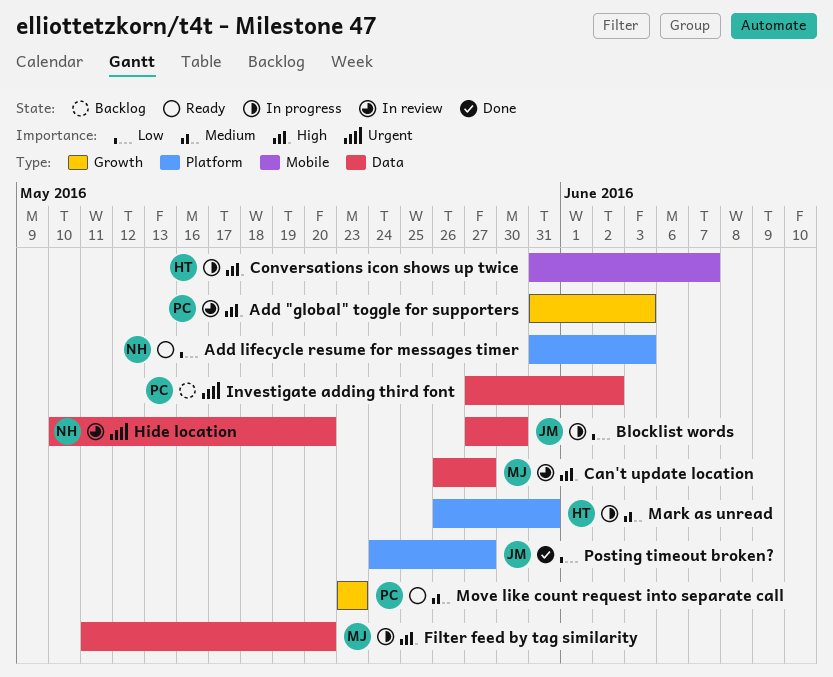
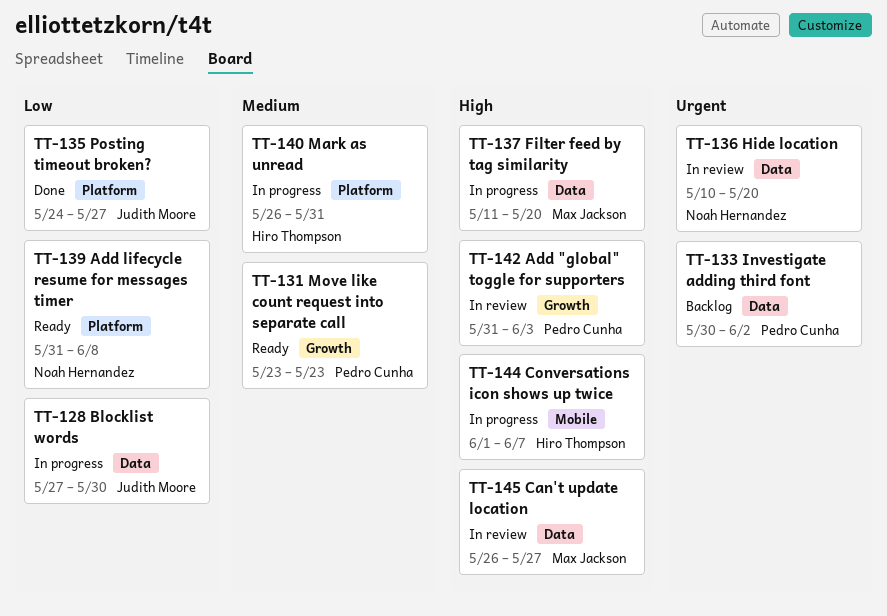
Add lifecycle resume for messages timer, due: Jun 3 -> Jun 8
Conversations icon shows up twice, start: May 31 -> Jun 1
Investigate adding third font, start: May 27 -> May 30

